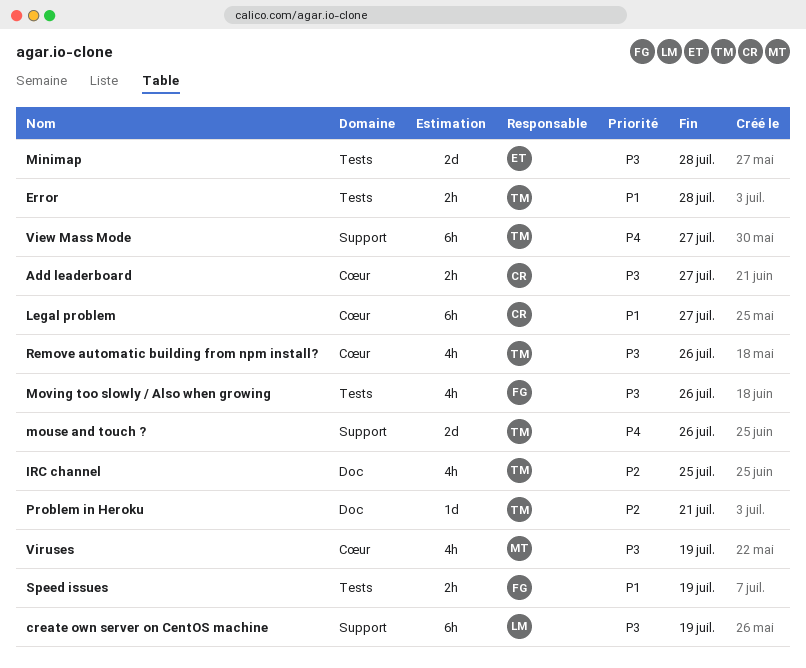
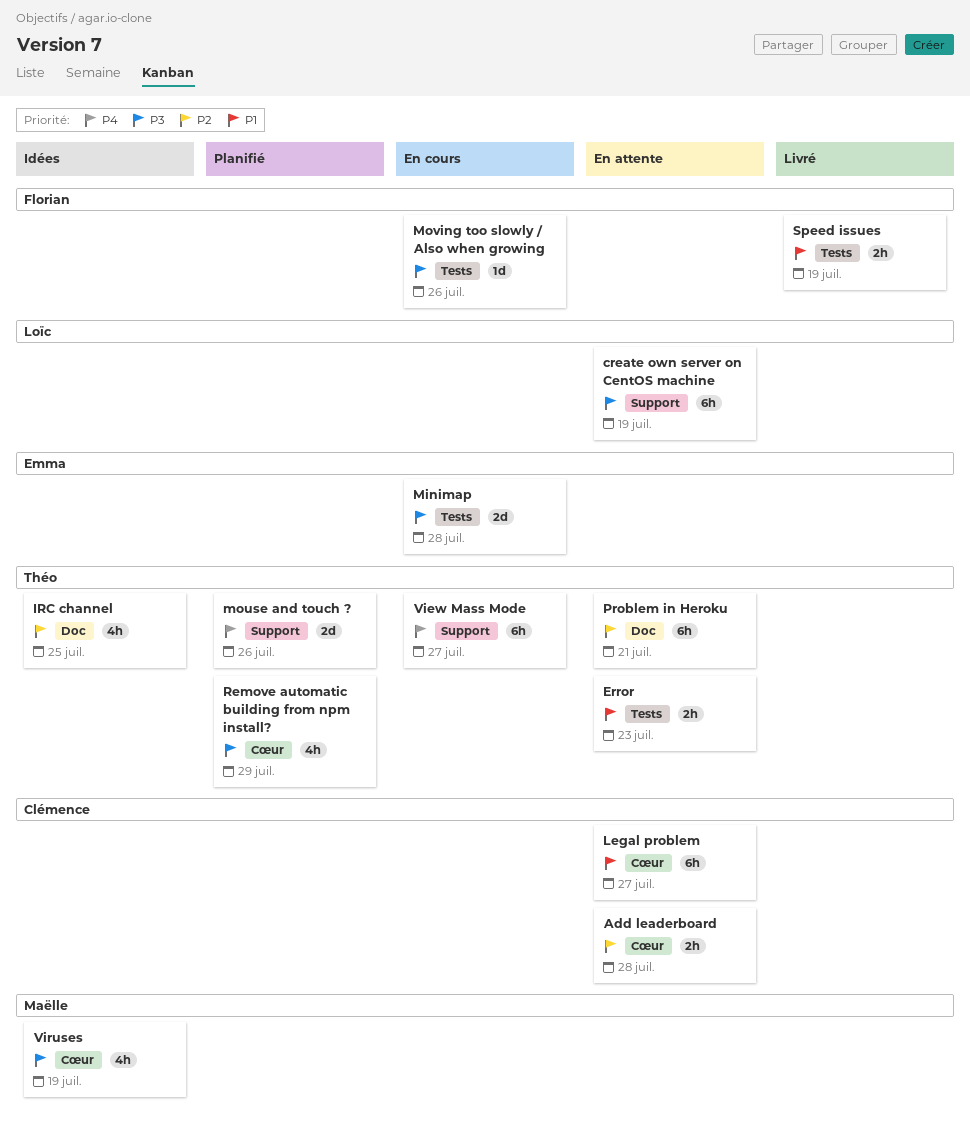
Add leaderboard, priority: P3 -> P2
Add leaderboard, due: Jul 27 -> Jul 28
Error, due: Jul 28 -> Jul 23
Moving too slowly / Also when growing, estimate: 4h -> 1d
Problem in Heroku, estimate: 1d -> 6h
Remove automatic building from npm install?, due: Jul 26 -> Jul 29

